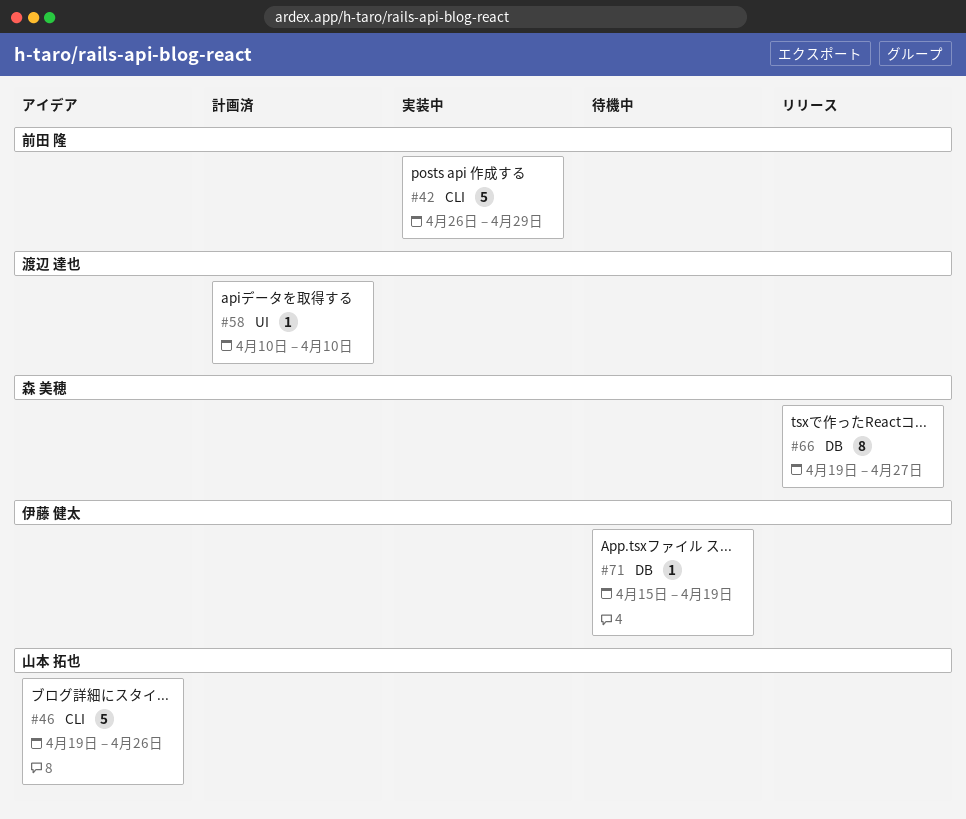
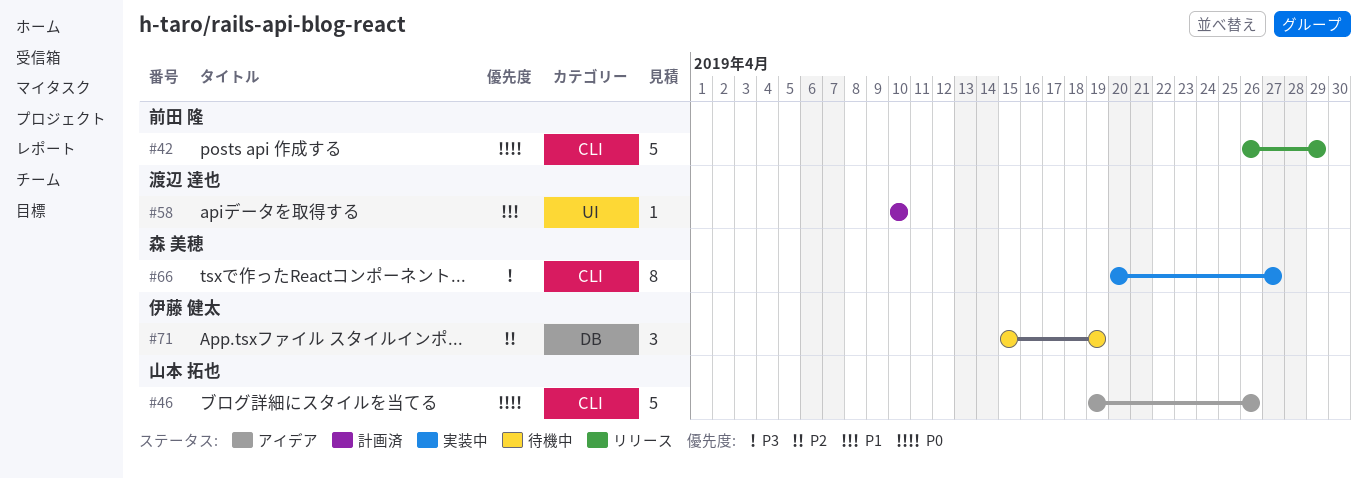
#42, status: 実装中 -> リリース
#66, status: リリース -> 実装中
#66, label: DB -> CLI
#66, start: Apr 19 -> Apr 20
#71, estimate: 1 -> 3

